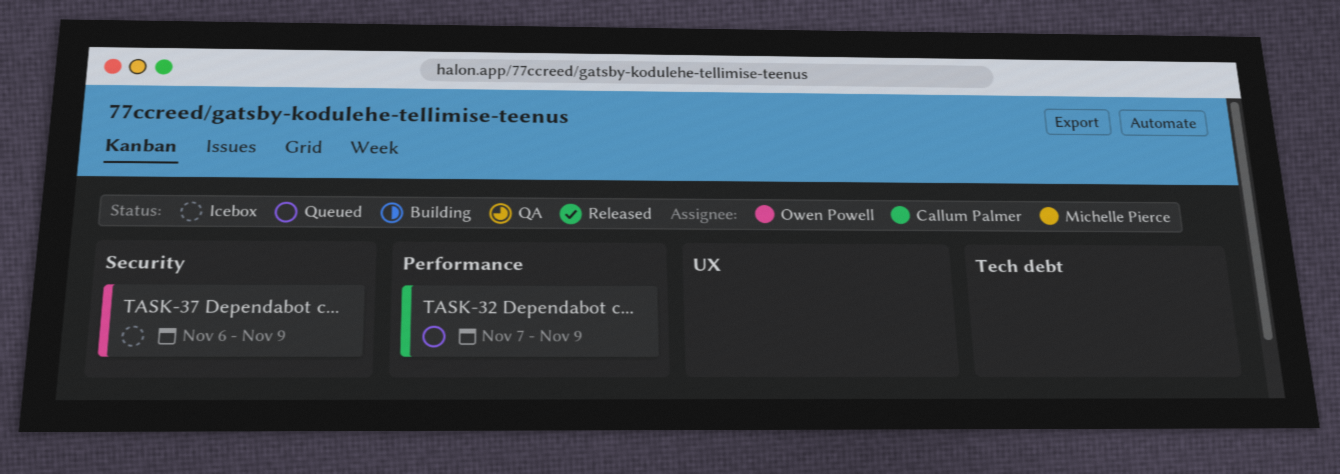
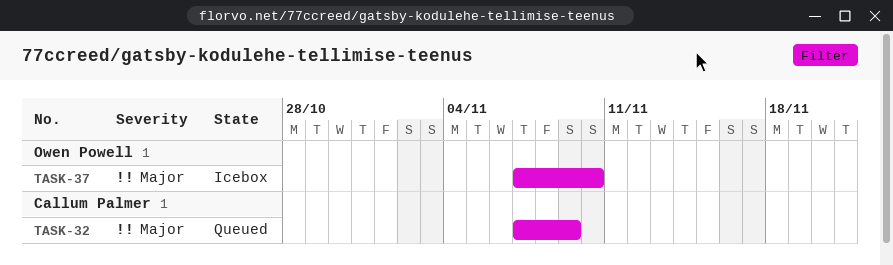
TASK-37, start: Nov 6 -> Nov 7
TASK-37, due: Nov 9 -> Nov 10

